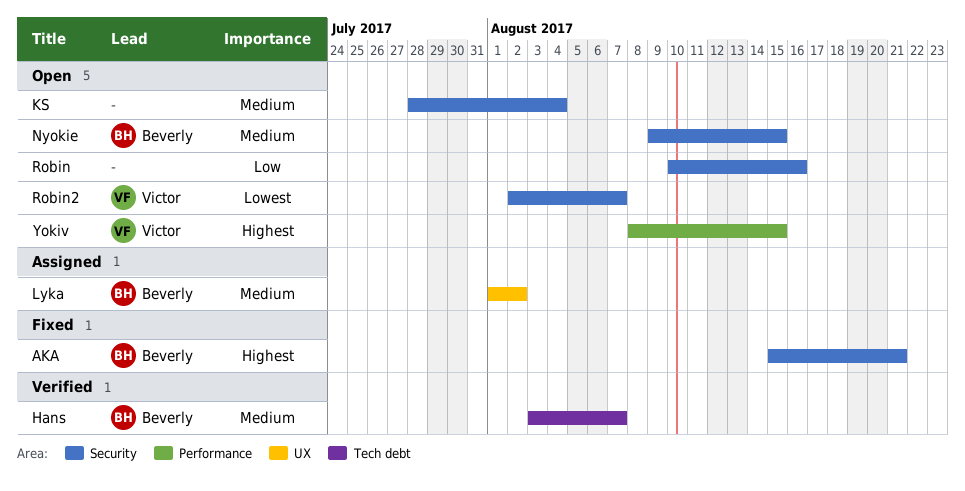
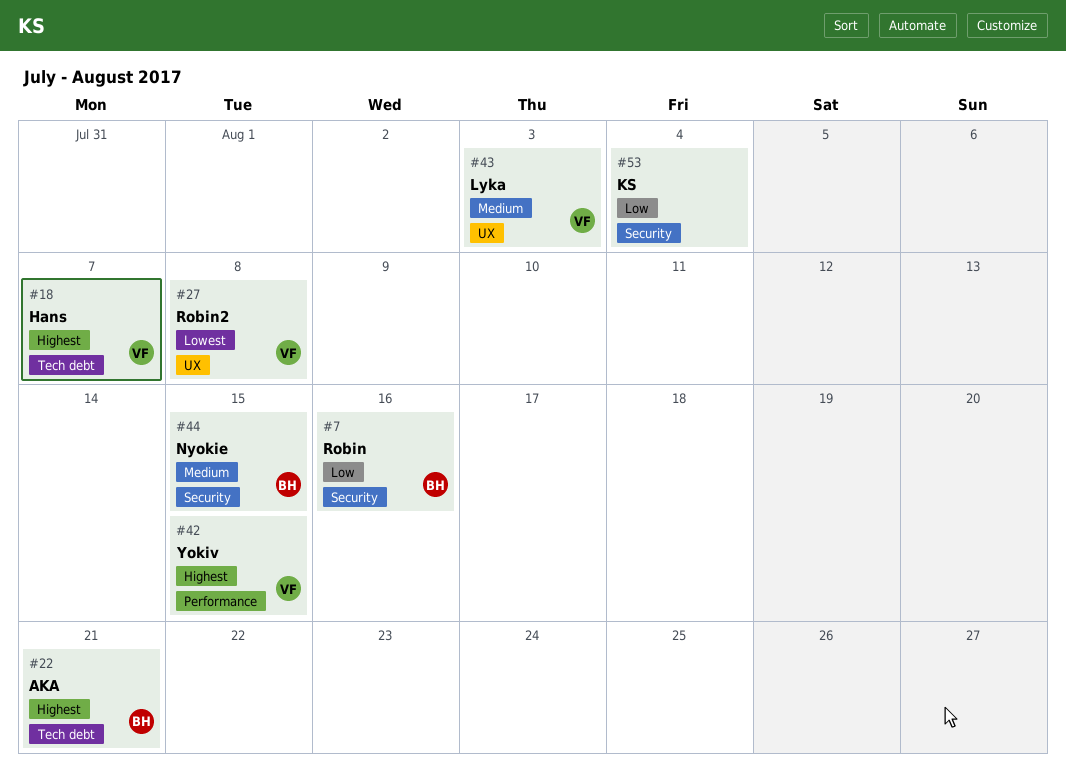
AKA, label: Security -> Tech debt
Hans, owner: Beverly -> Victor
Hans, priority: Medium -> Highest
KS, priority: Medium -> Low
Lyka, owner: Beverly -> Victor
Lyka, due: Aug 2 -> Aug 3
Robin, owner: none -> Beverly
Robin2, label: Security -> UX
Robin2, due: Aug 7 -> Aug 8

